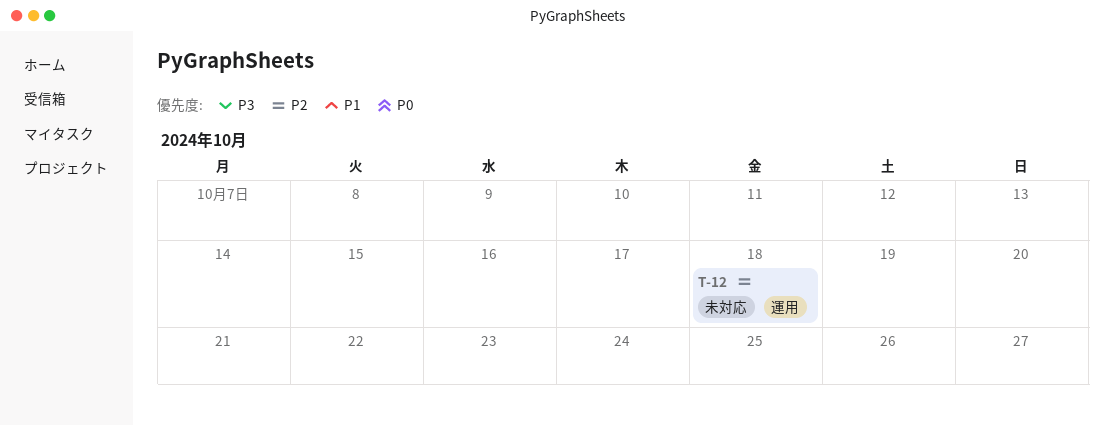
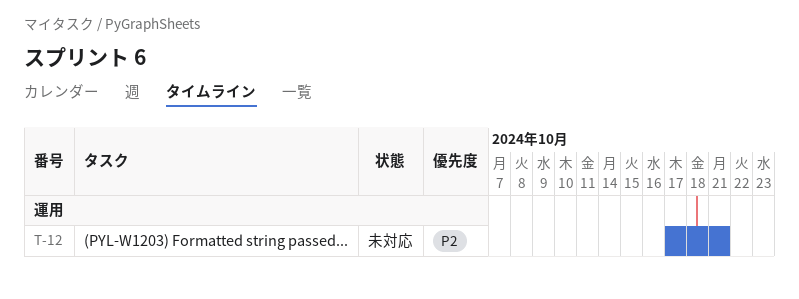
T-12, due: Oct 18 -> Oct 21

